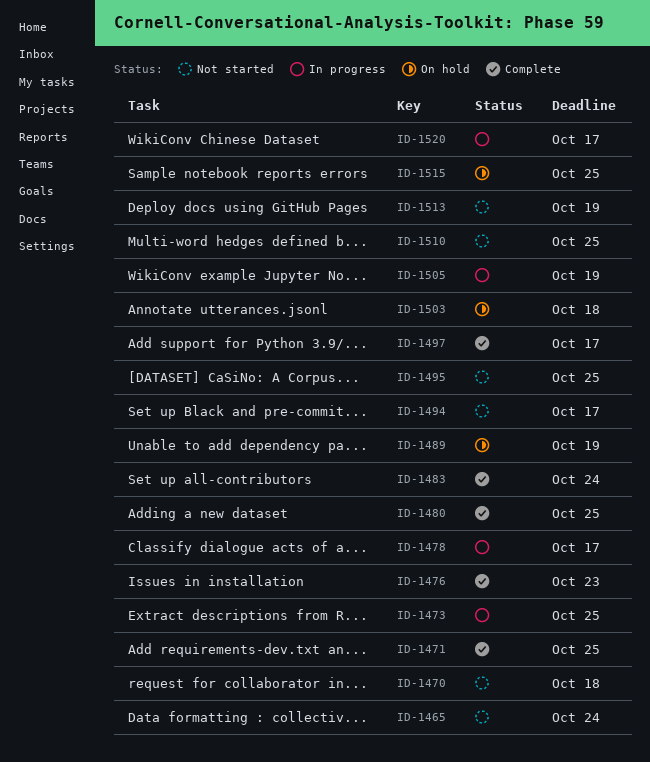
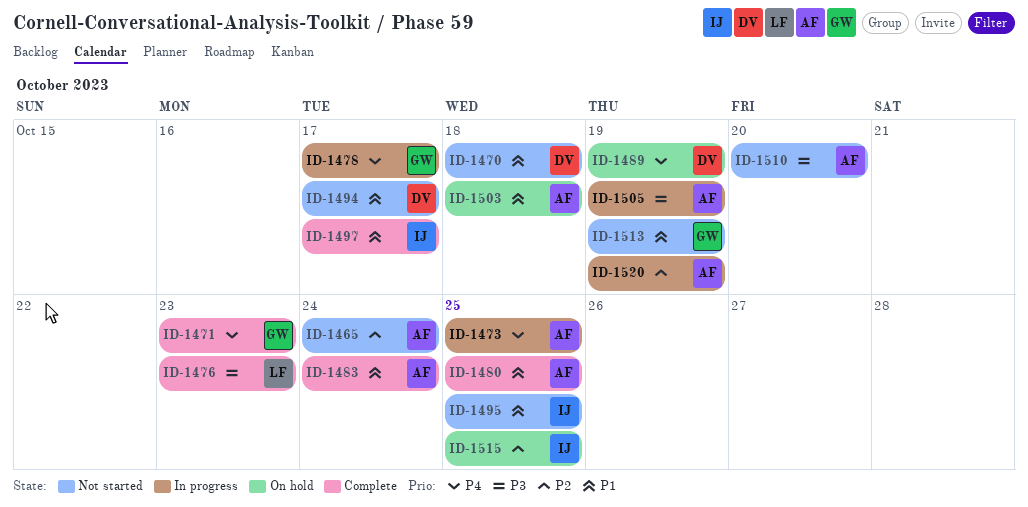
ID-1471, due: Oct 25 -> Oct 23
ID-1510, due: Oct 25 -> Oct 20
ID-1520, due: Oct 17 -> Oct 19

